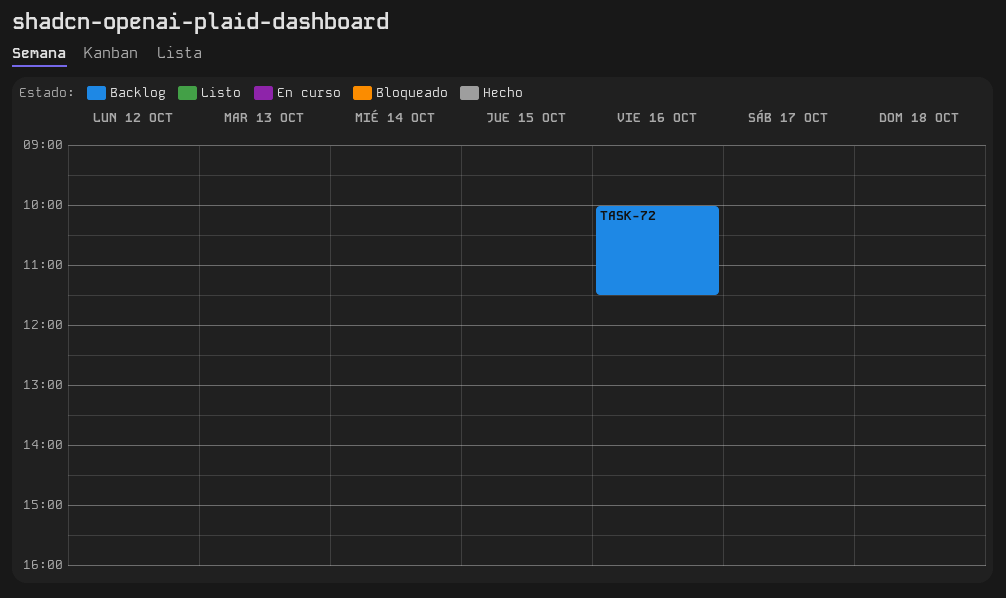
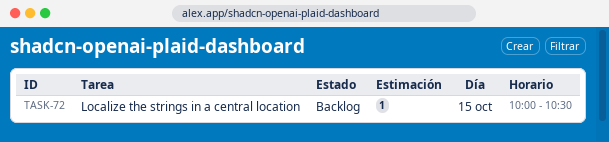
TASK-72, day: Oct 16 -> Oct 15
TASK-72, ends: 11:30 -> 10:30

